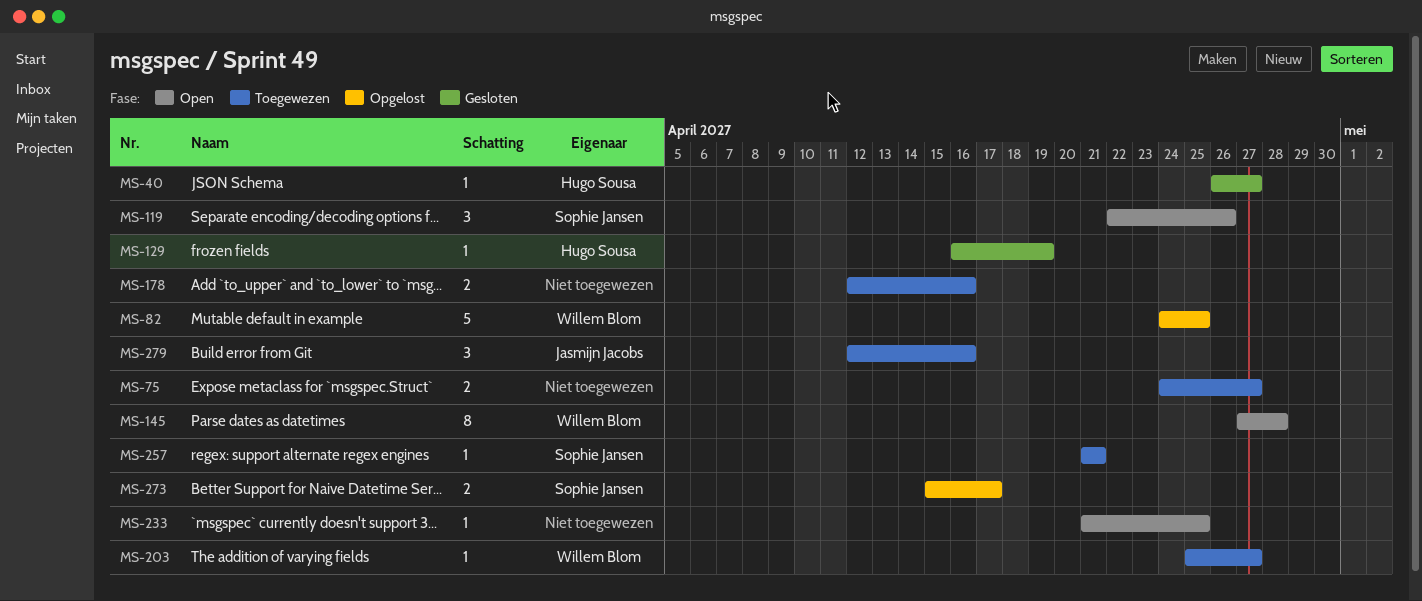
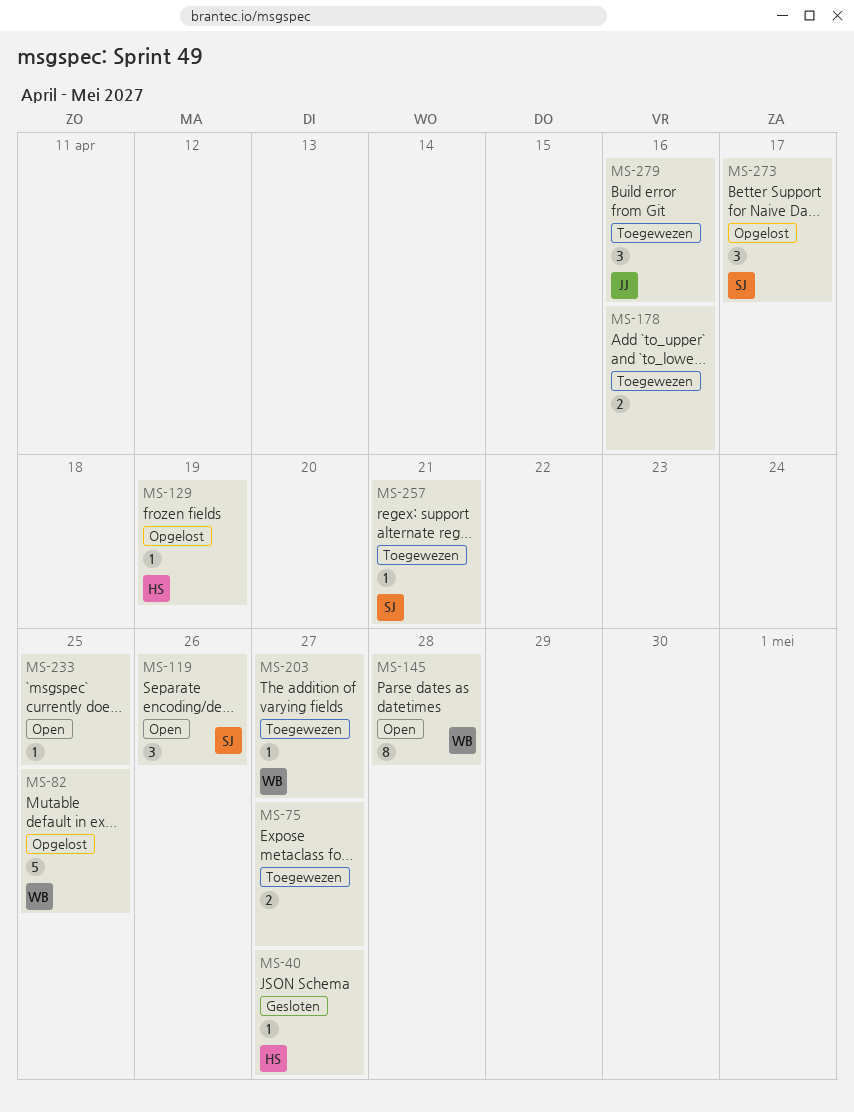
MS-129, status: Gesloten -> Opgelost
MS-273, estimate: 2 -> 3

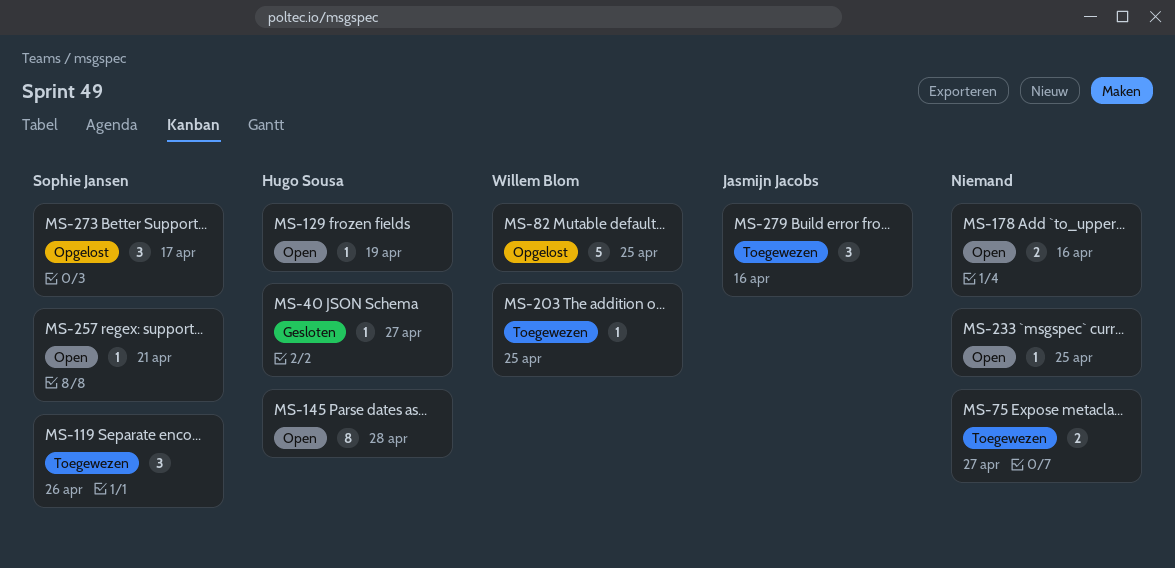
MS-119, status: Open -> Toegewezen
MS-129, status: Opgelost -> Open
MS-145, owner: Willem Blom -> Hugo Sousa
MS-178, status: Toegewezen -> Open
MS-203, due: Apr 27 -> Apr 25
MS-257, status: Toegewezen -> Open

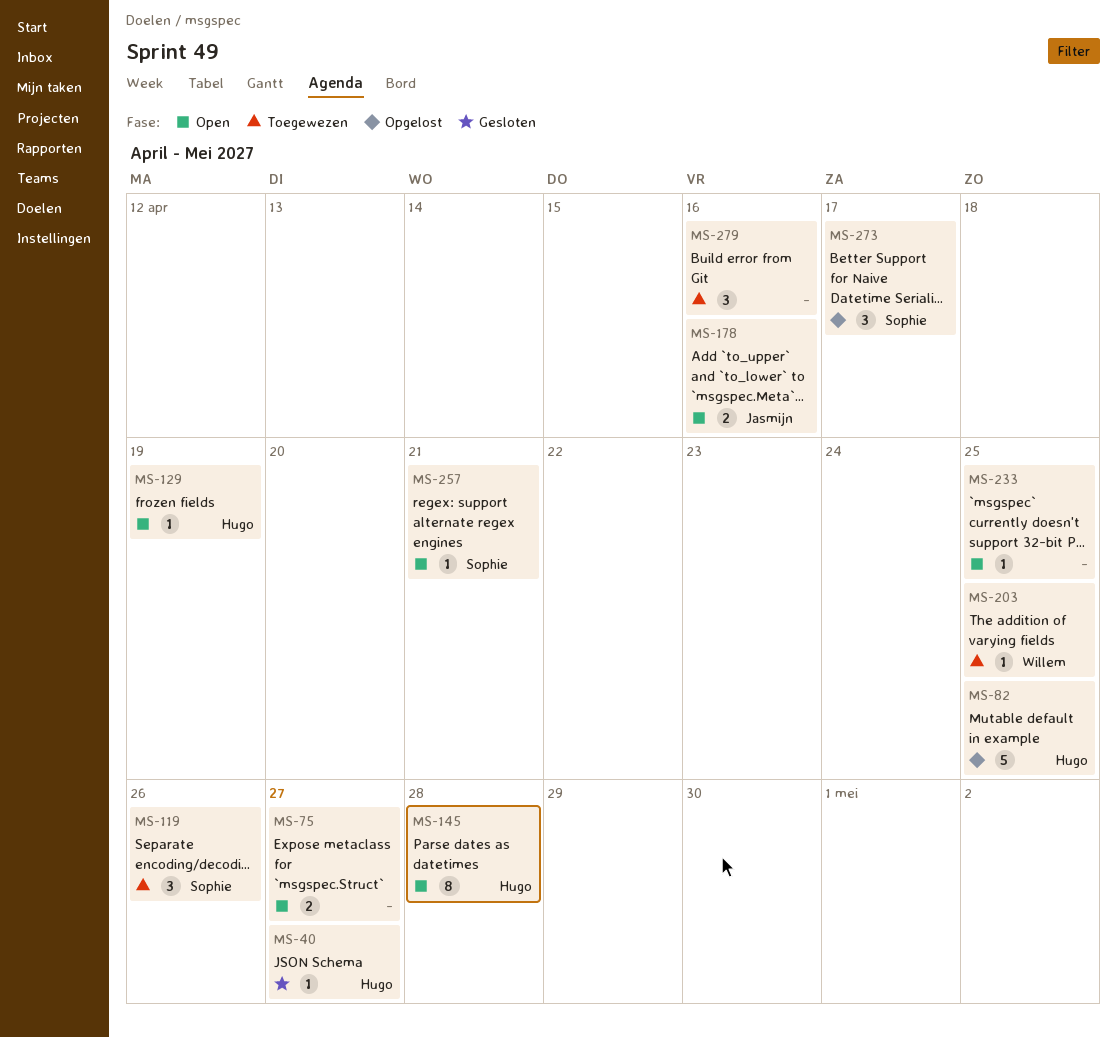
MS-75, status: Toegewezen -> Open
MS-82, owner: Willem Blom -> Hugo Sousa
MS-178, owner: none -> Jasmijn Jacobs
MS-279, owner: Jasmijn Jacobs -> none

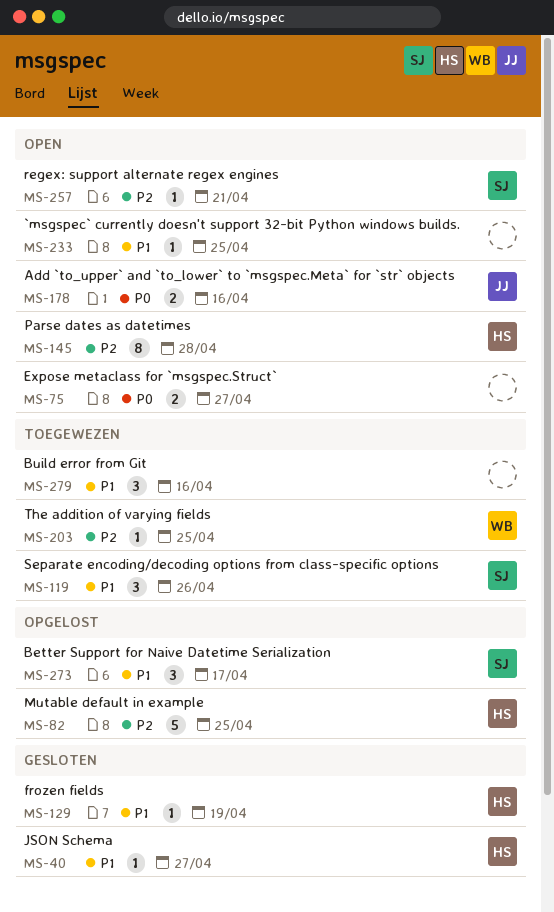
MS-129, status: Open -> Gesloten

